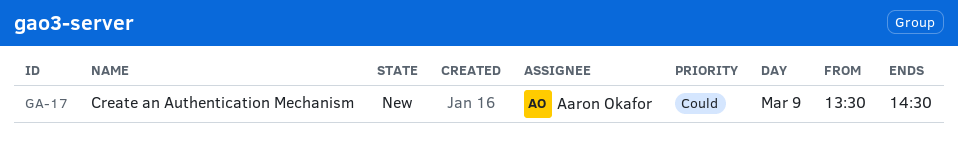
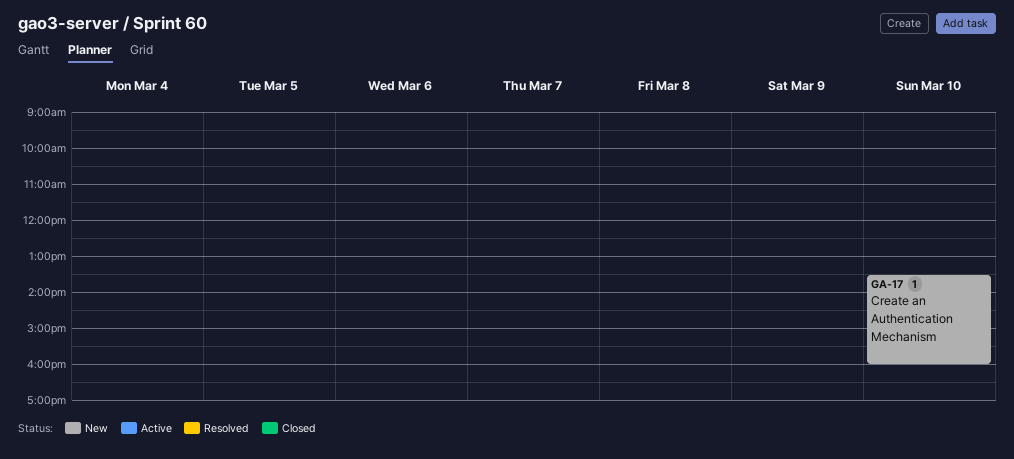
GA-17, day: Mar 9 -> Mar 10
GA-17, ends: 14:30 -> 16:00

